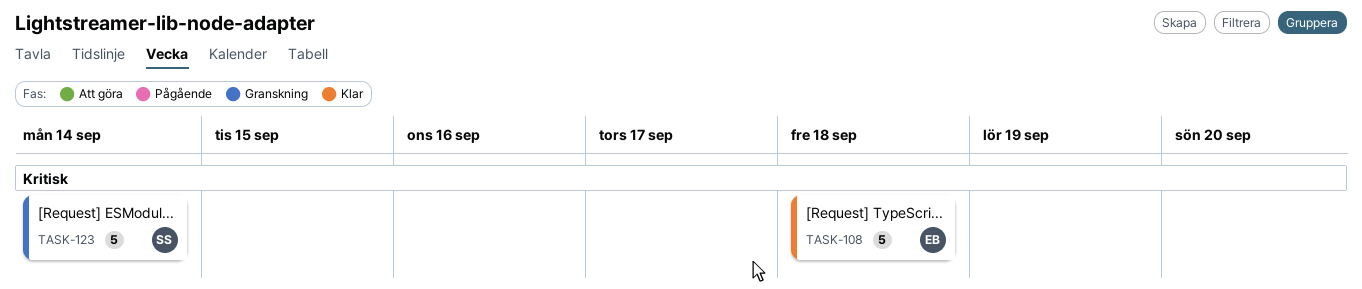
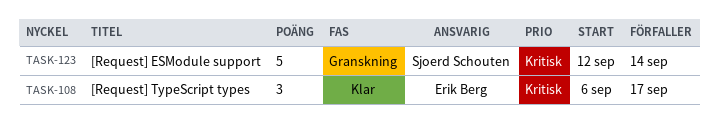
TASK-108, estimate: 5 -> 3
TASK-108, due: Sep 18 -> Sep 17

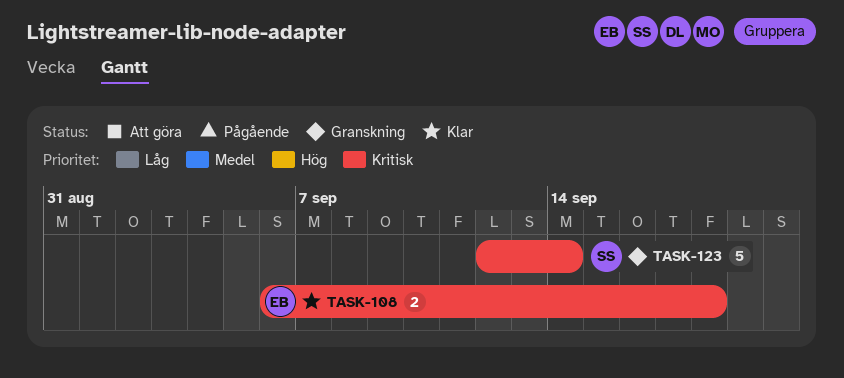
TASK-108, estimate: 3 -> 2
TASK-108, due: Sep 17 -> Sep 18

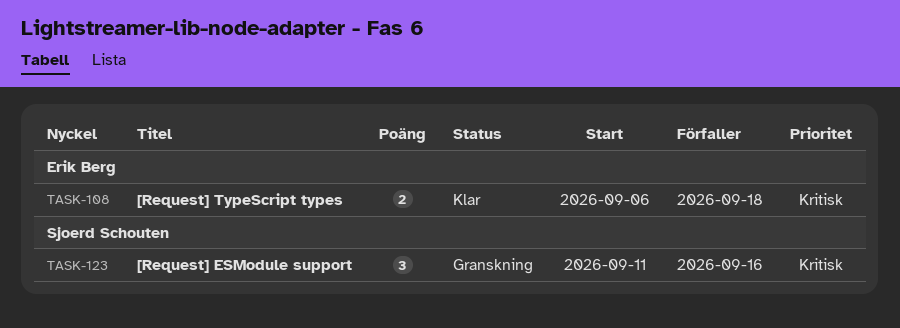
TASK-123, estimate: 5 -> 3
TASK-123, start: Sep 12 -> Sep 11
TASK-123, due: Sep 14 -> Sep 16

